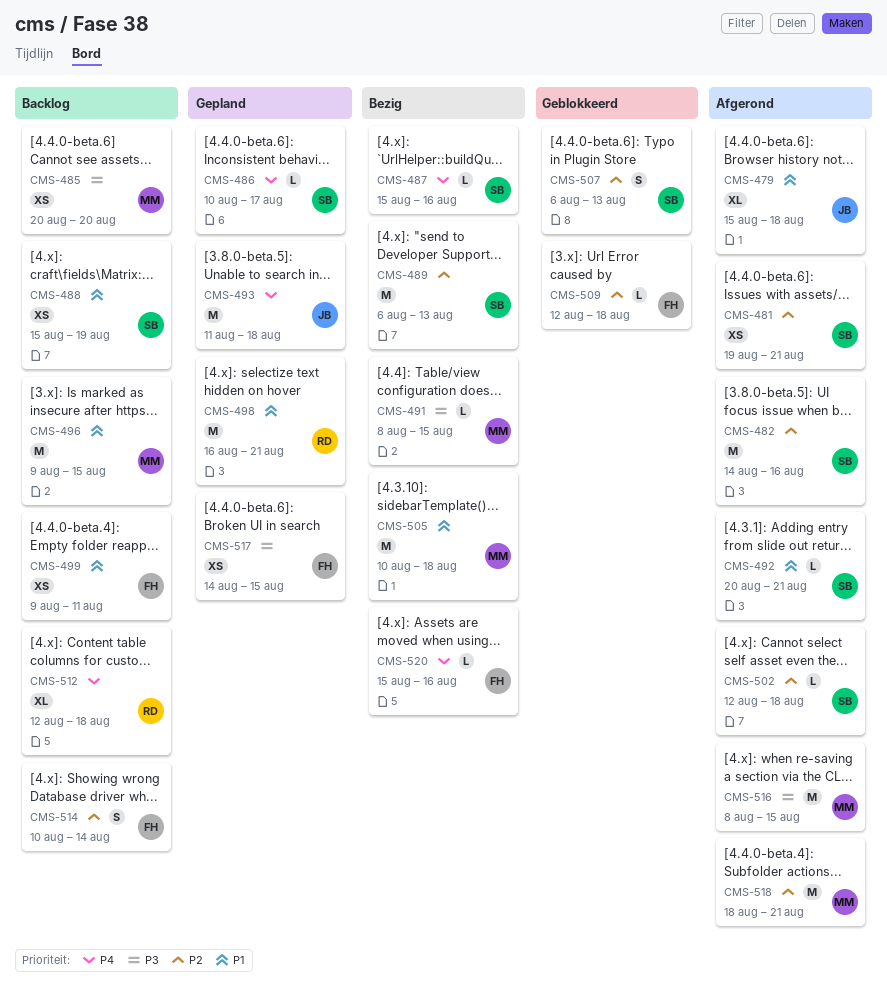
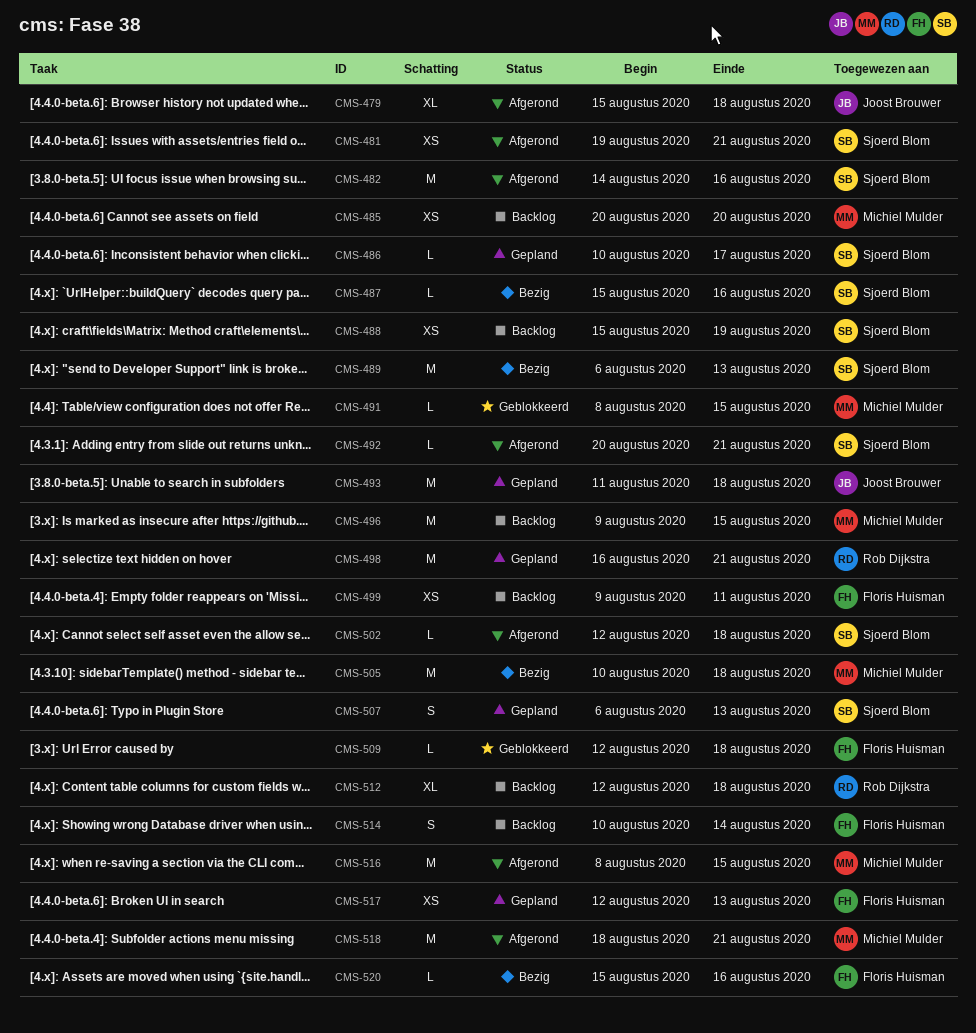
CMS-491, status: Bezig -> Geblokkeerd
CMS-507, status: Geblokkeerd -> Gepland
CMS-517, start: Aug 14 -> Aug 12
CMS-517, due: Aug 15 -> Aug 13

